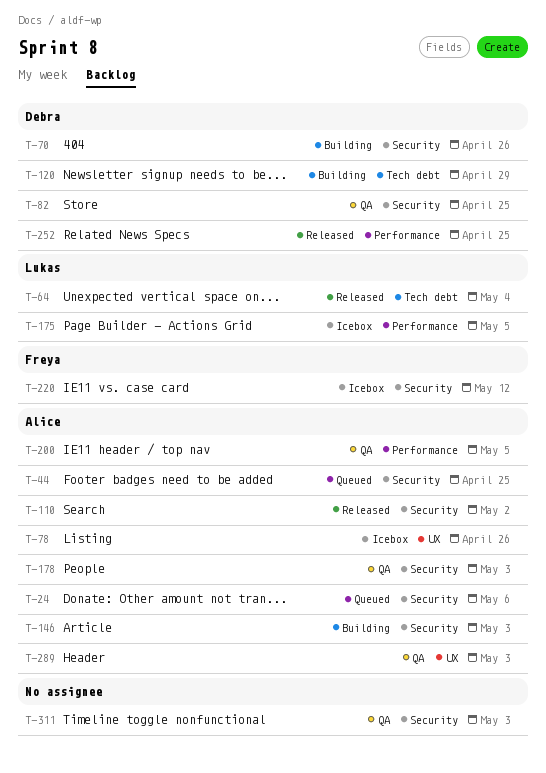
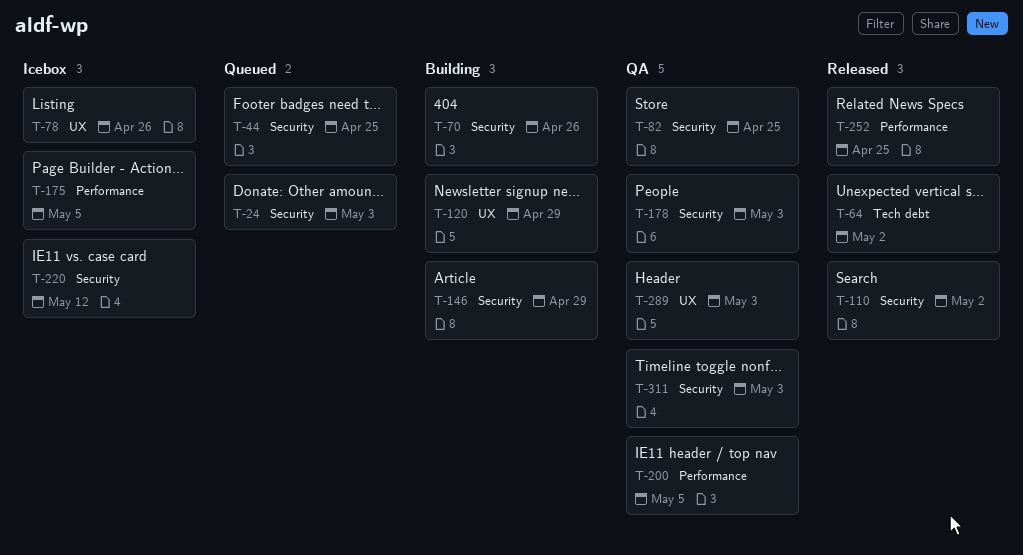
T-24, due: May 6 -> May 3
T-64, due: May 4 -> May 2
T-120, label: Tech debt -> UX
T-146, due: May 3 -> Apr 29

